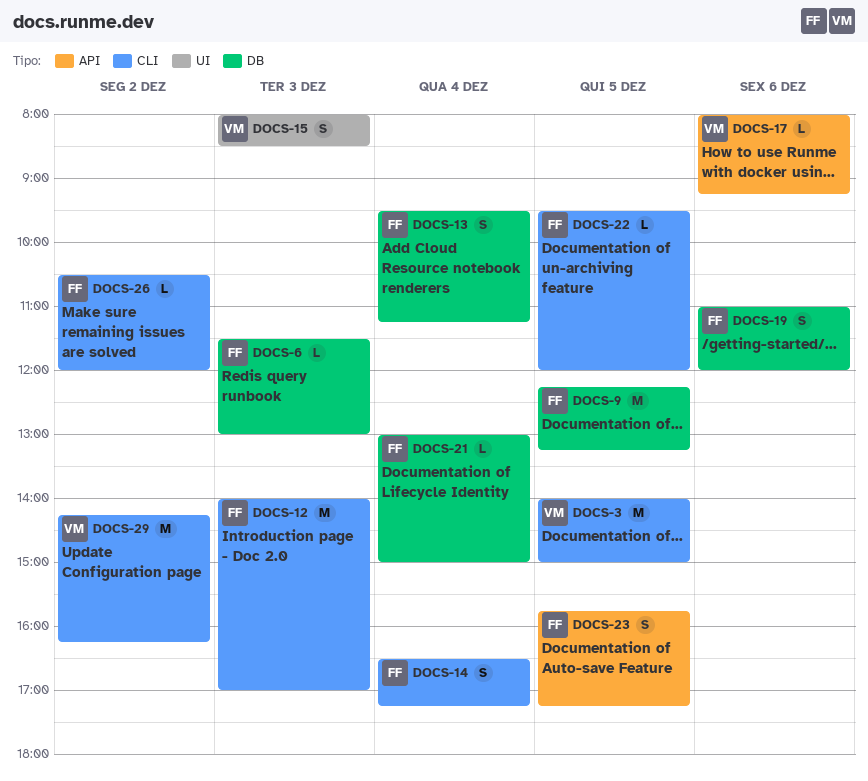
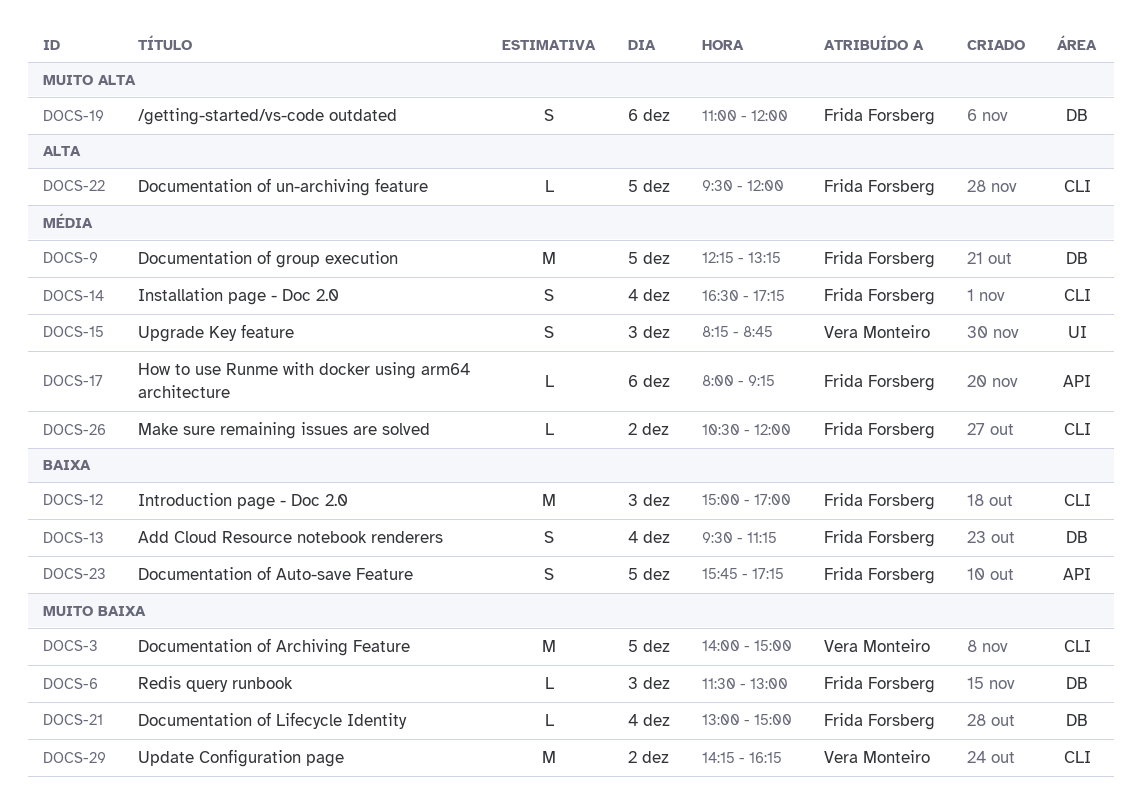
DOCS-12, begins: 14:00 -> 15:00
DOCS-15, begins: 08:00 -> 08:15
DOCS-15, ends: 08:30 -> 08:45
DOCS-17, owner: Vera Monteiro -> Frida Forsberg

